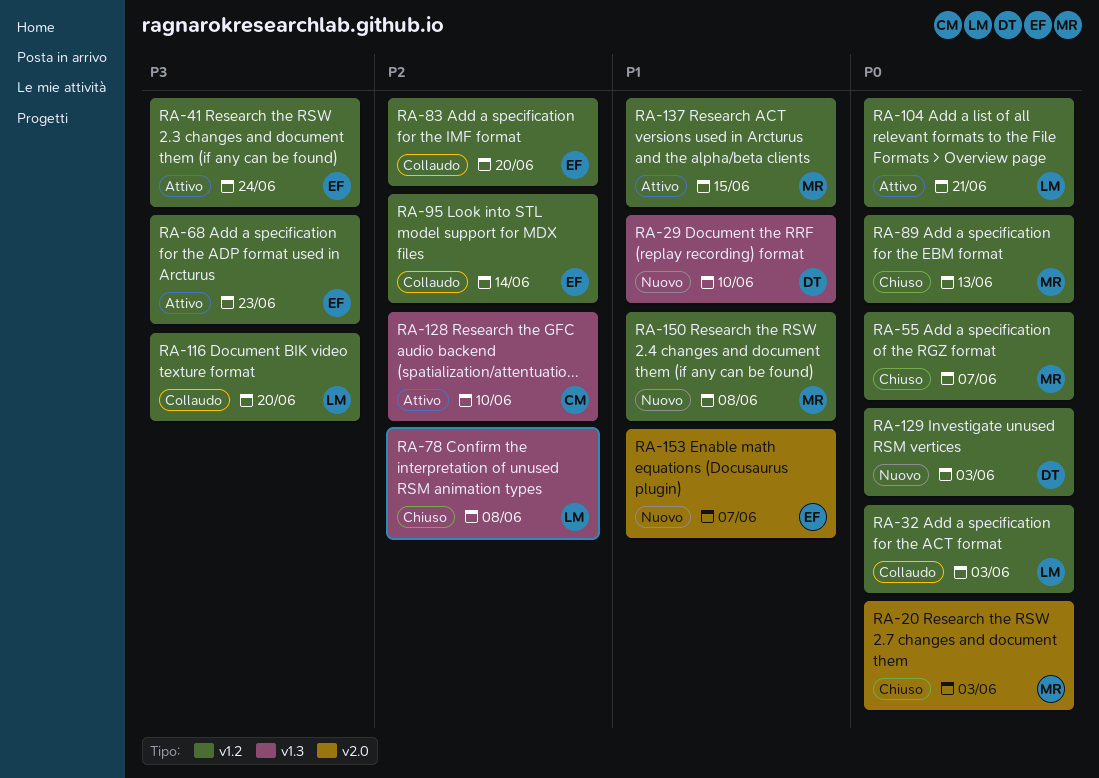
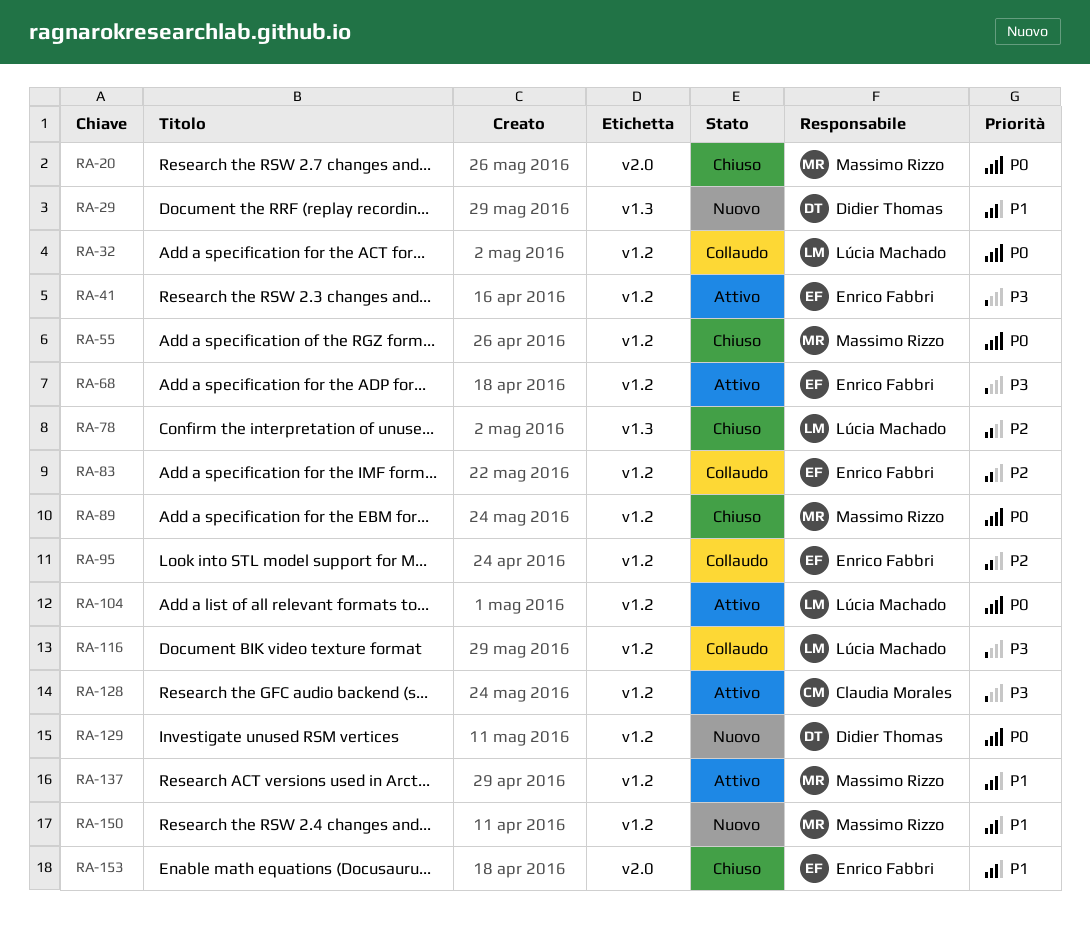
RA-128, priority: P2 -> P3
RA-128, label: v1.3 -> v1.2
RA-153, status: Nuovo -> Chiuso

